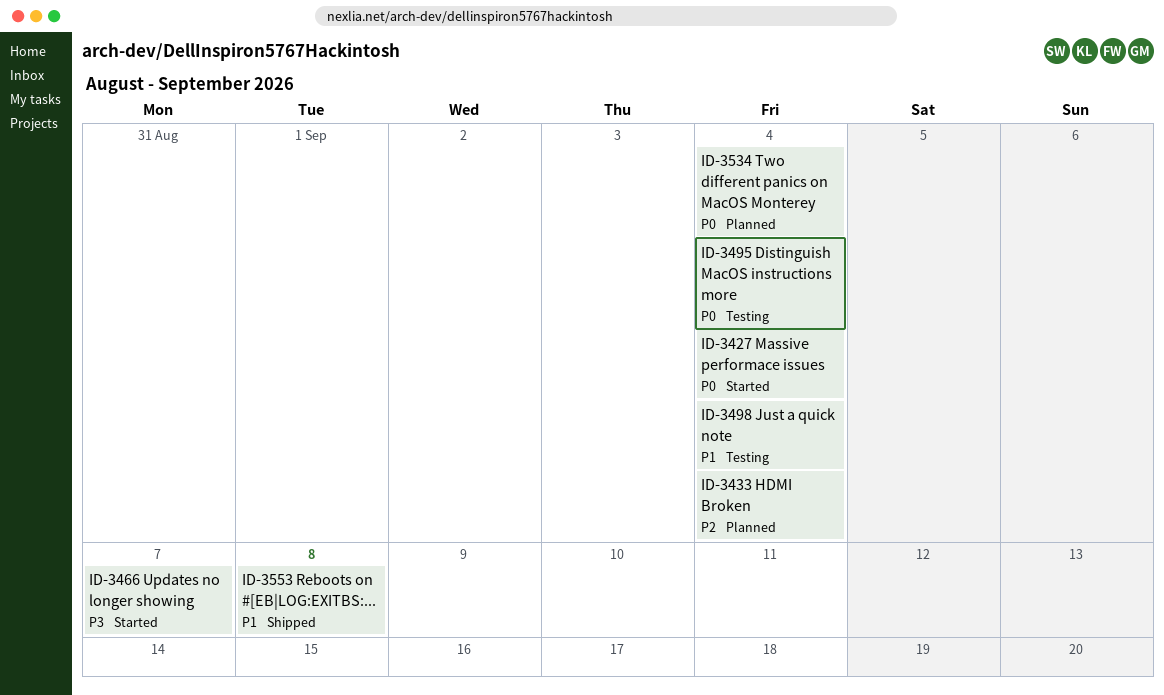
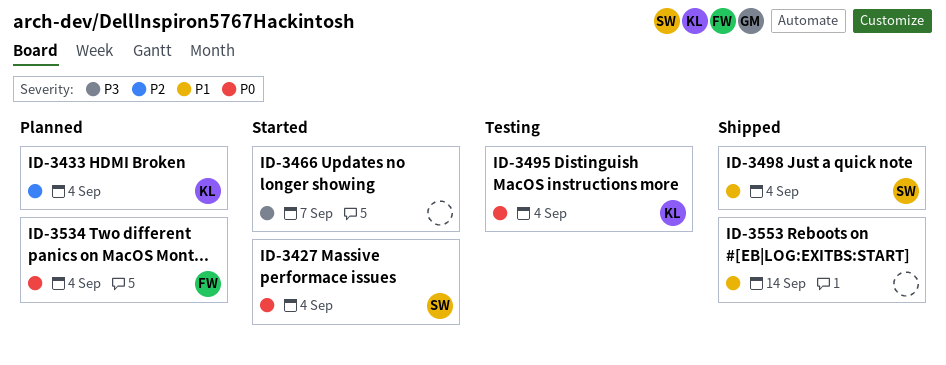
ID-3498, status: Testing -> Shipped
ID-3553, due: Sep 8 -> Sep 14

